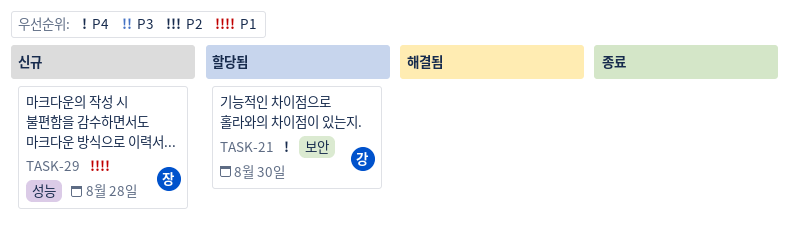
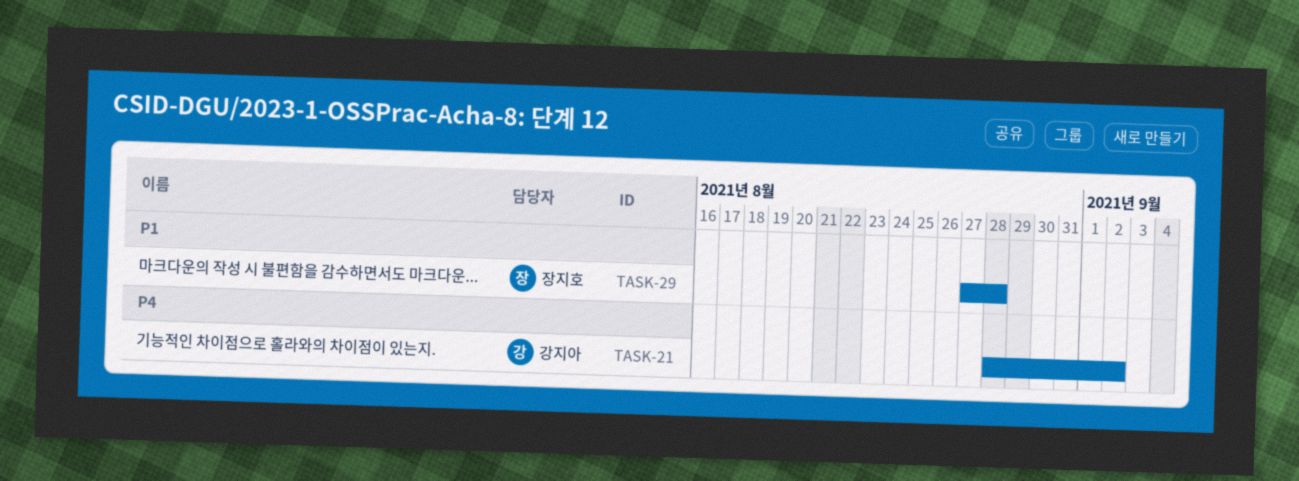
TASK-21, due: Aug 30 -> Sep 2

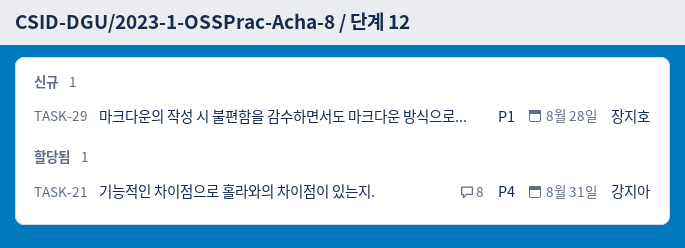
TASK-21, due: Sep 2 -> Aug 31

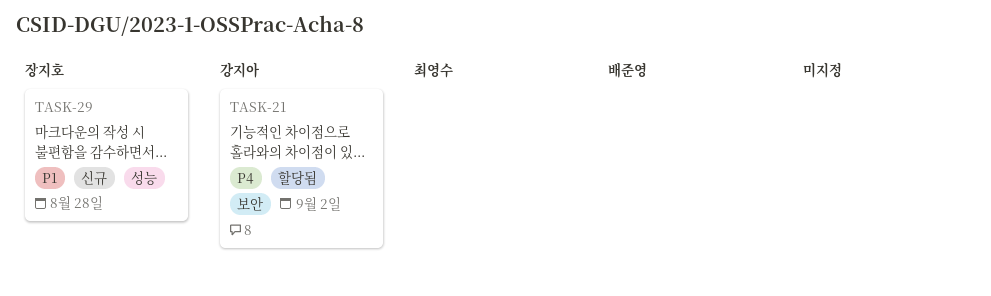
TASK-21, due: Aug 31 -> Sep 2

